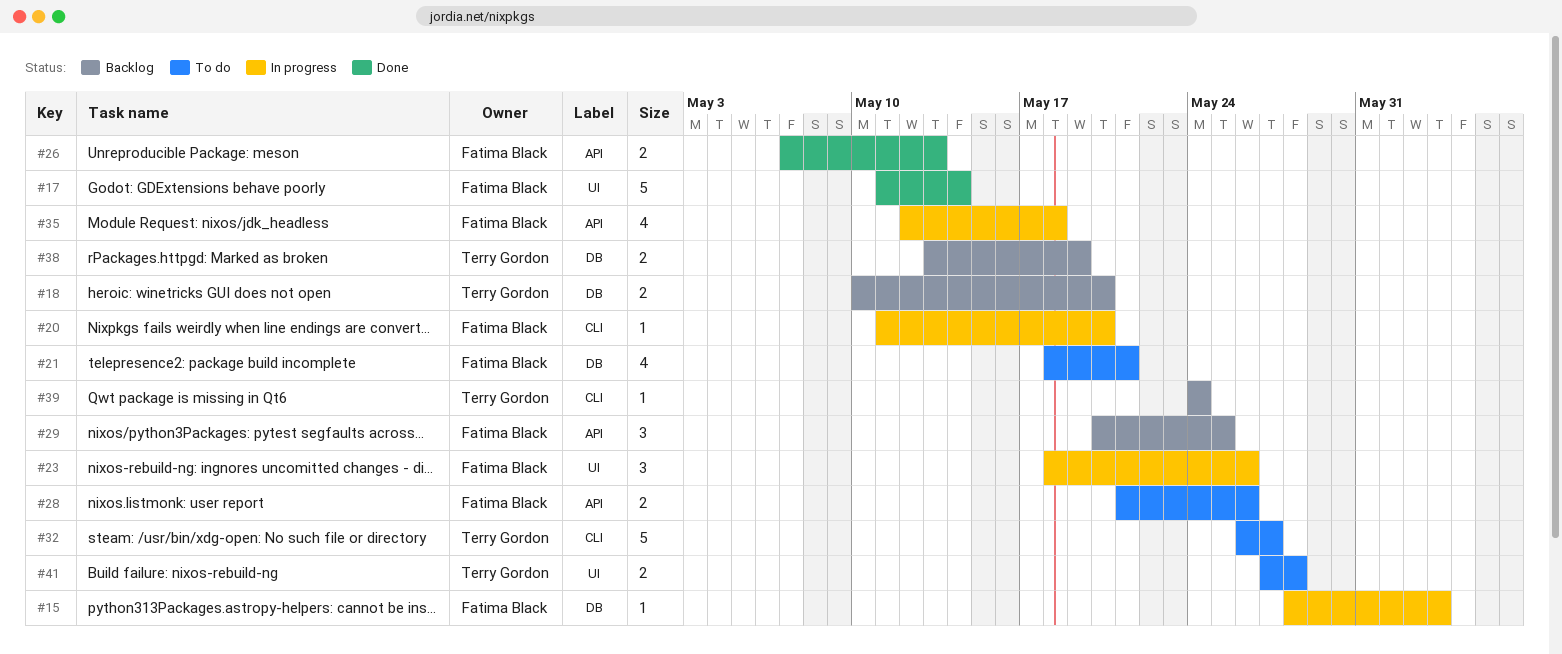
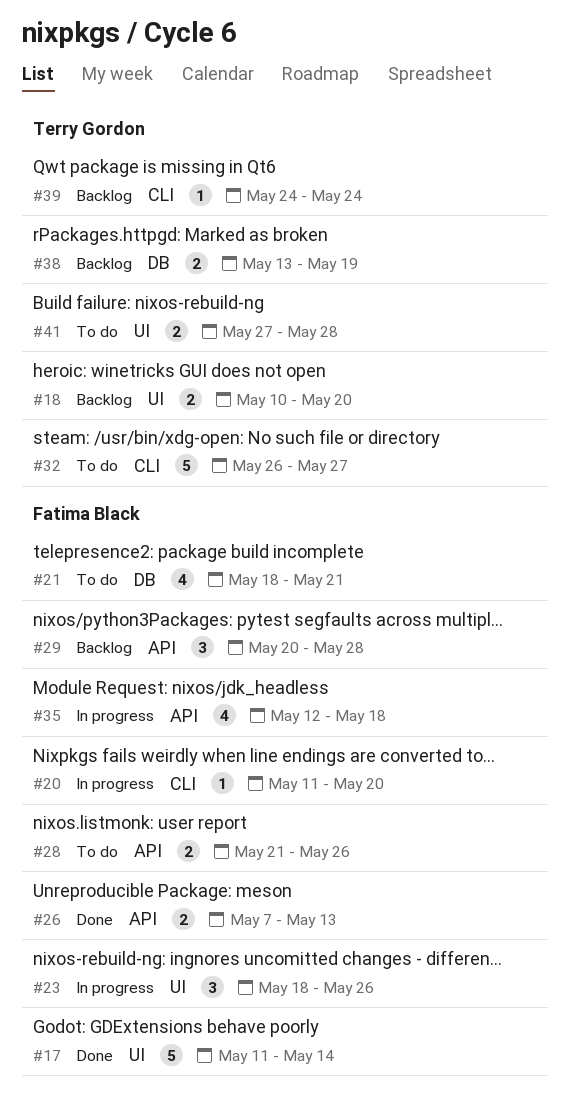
#15: present -> none
#18, label: DB -> UI
#29, due: May 25 -> May 28

